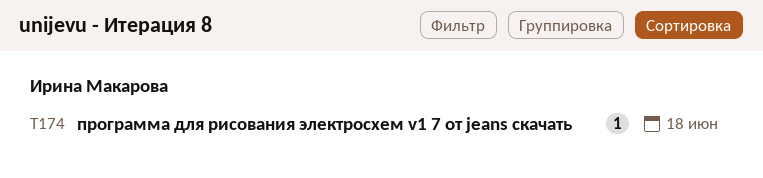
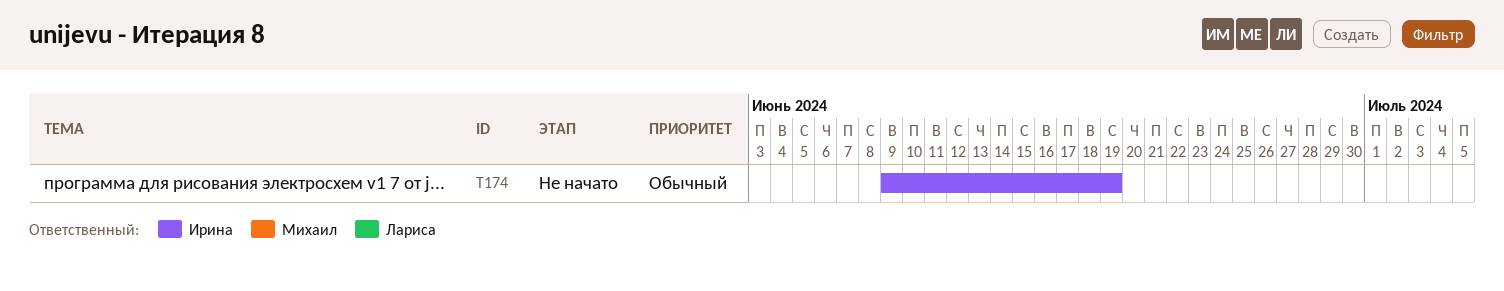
T174, due: Jun 18 -> Jun 19

